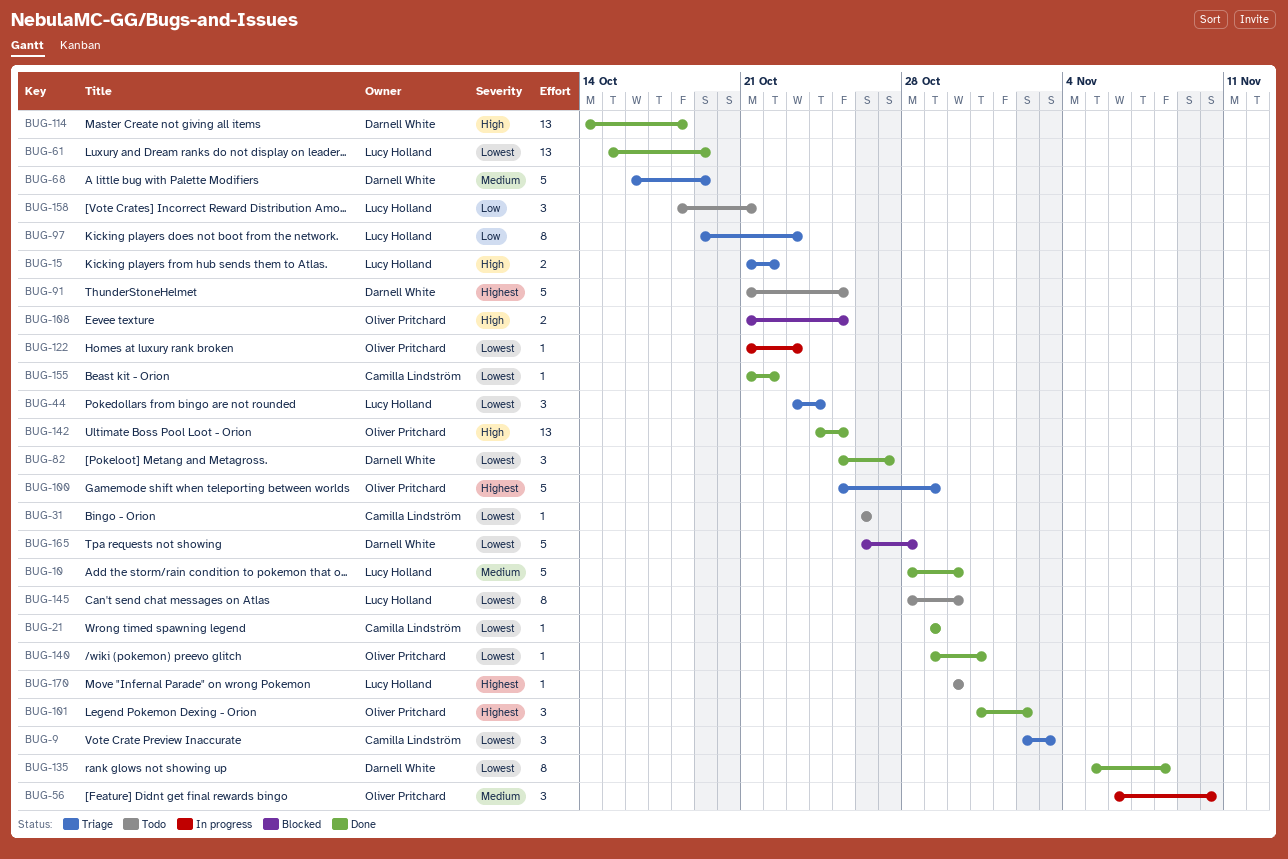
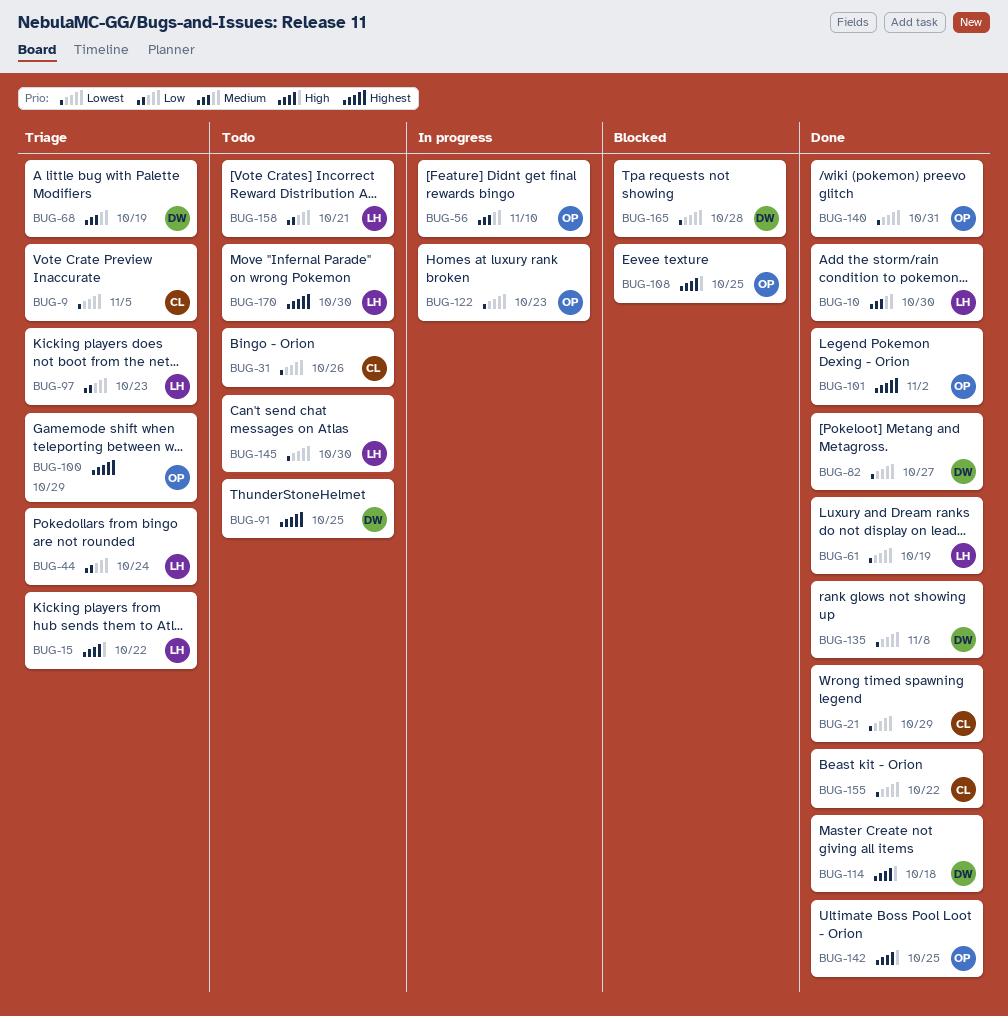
BUG-9, due: Nov 3 -> Nov 5
BUG-44, priority: Lowest -> Low

